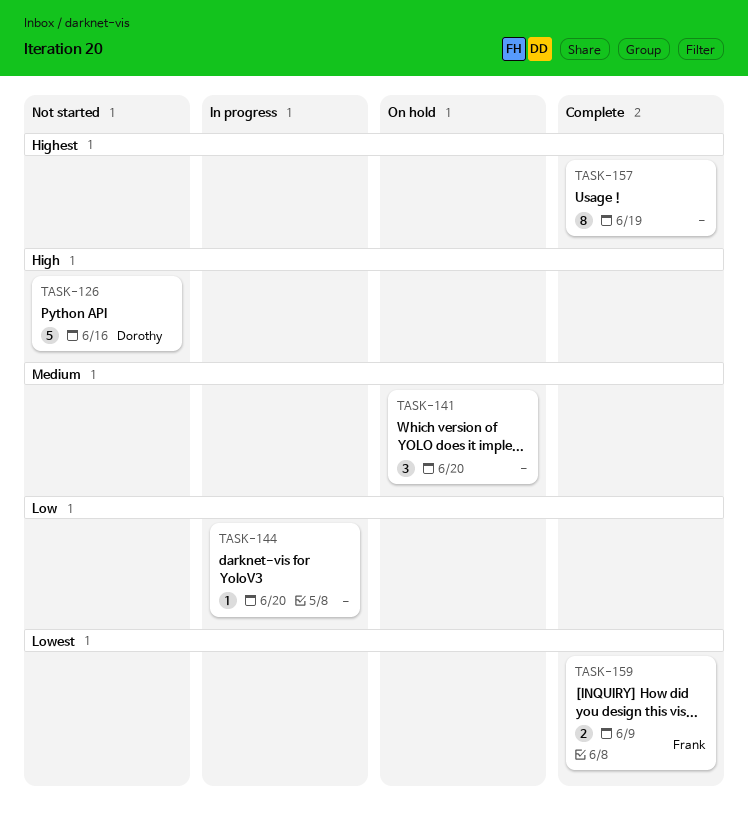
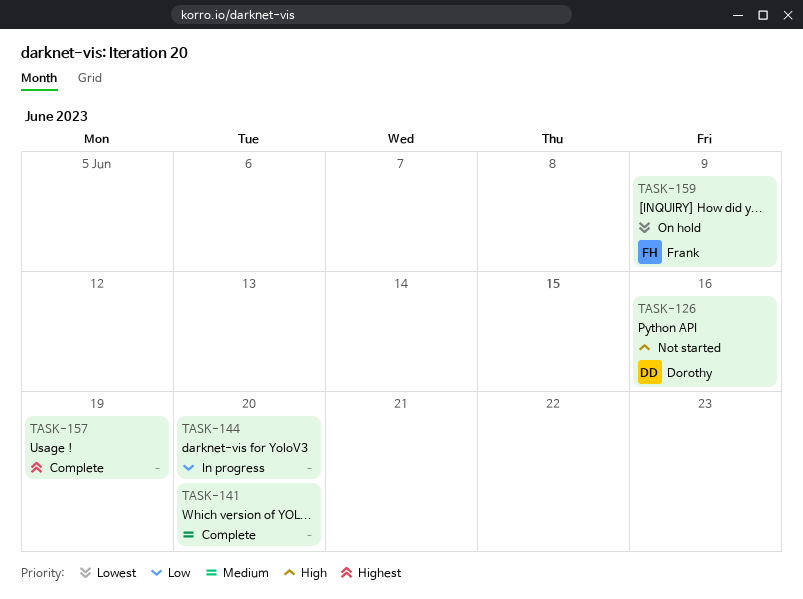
TASK-141, status: On hold -> Complete
TASK-159, status: Complete -> On hold

